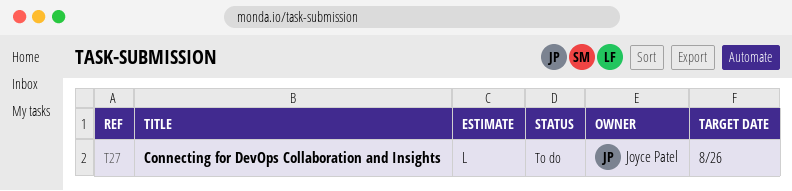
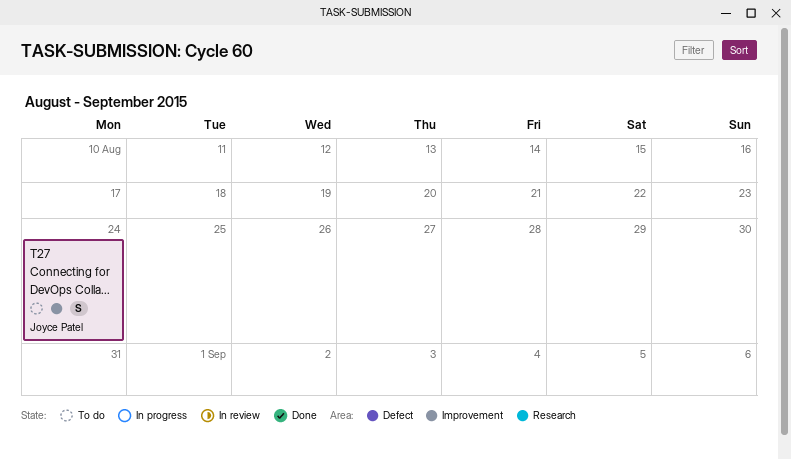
T27, estimate: L -> S
T27, due: Aug 26 -> Aug 24

